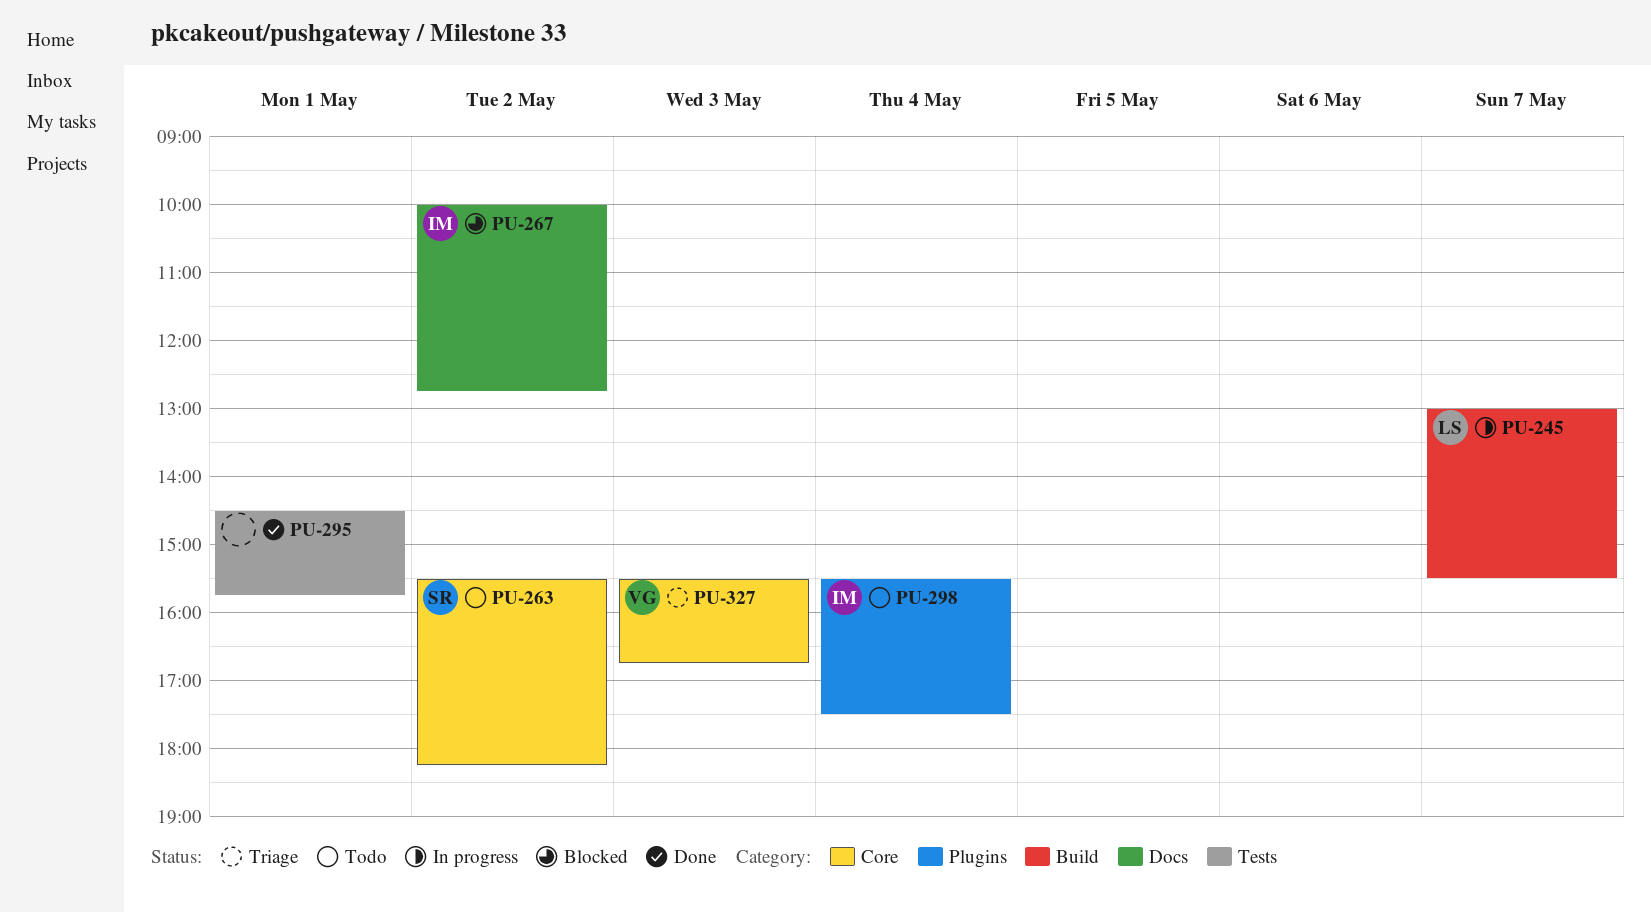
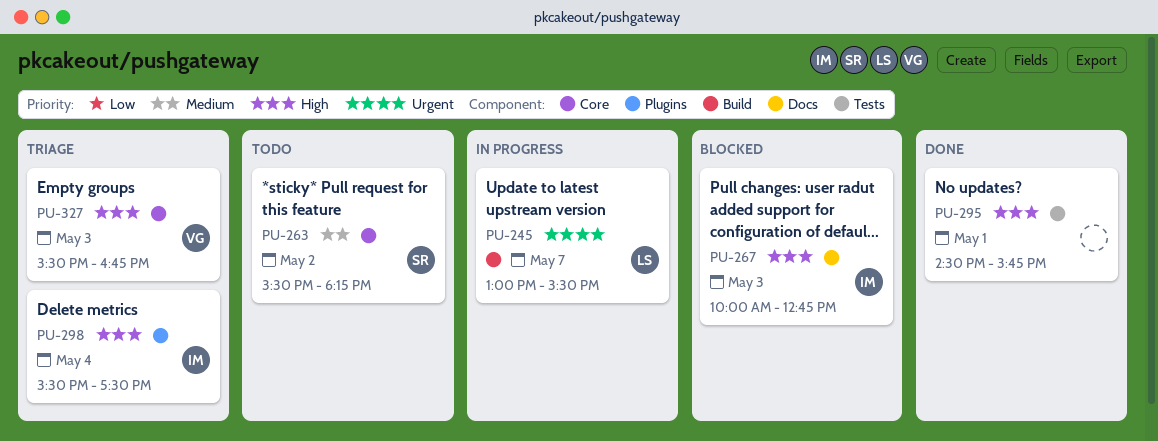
PU-267, day: May 2 -> May 3
PU-298, status: Todo -> Triage

